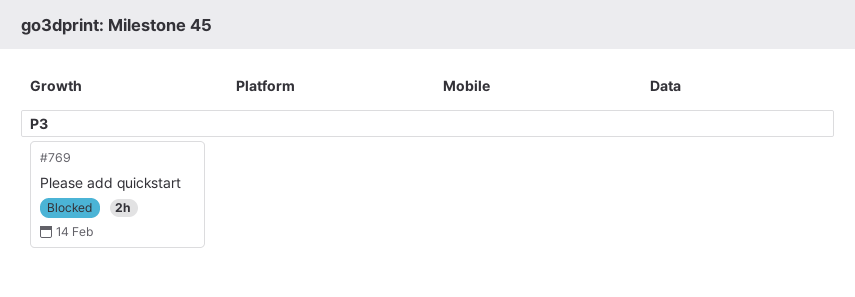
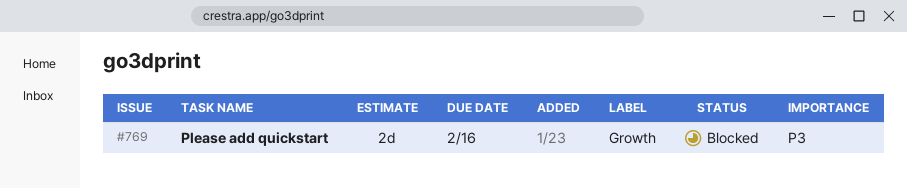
#769, estimate: 2h -> 2d
#769, due: Feb 14 -> Feb 16

